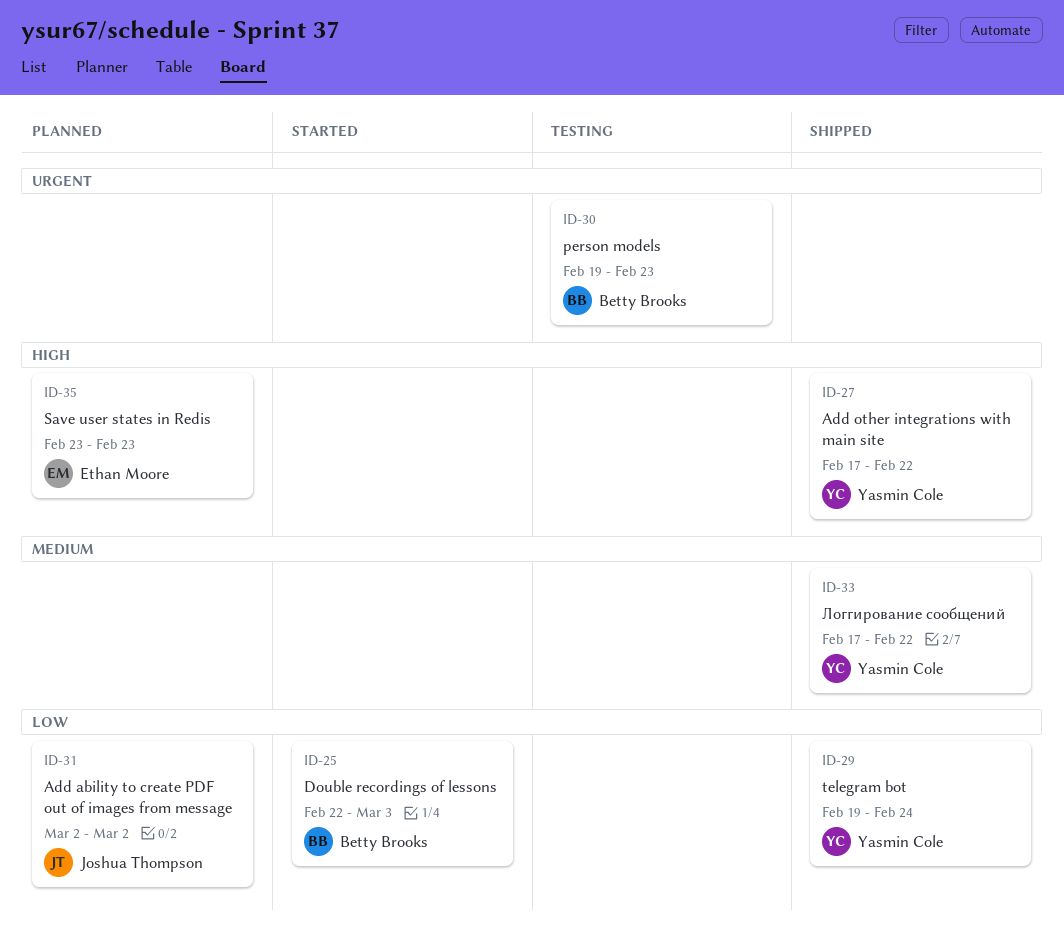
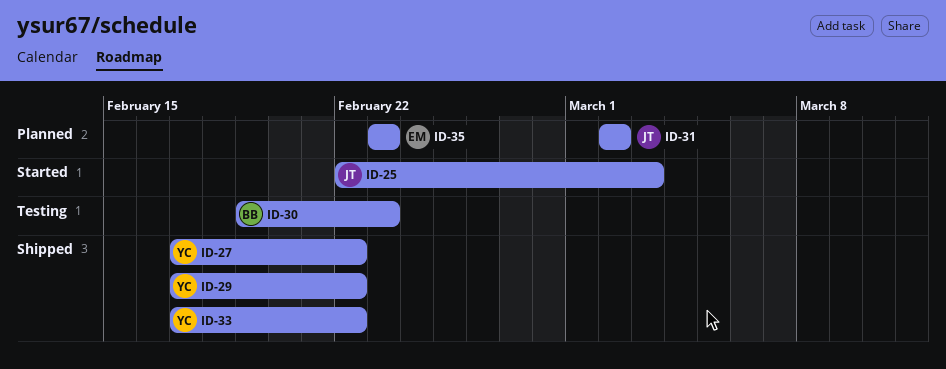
ID-25, owner: Betty Brooks -> Joshua Thompson
ID-29, start: Feb 19 -> Feb 17
ID-29, due: Feb 24 -> Feb 22

